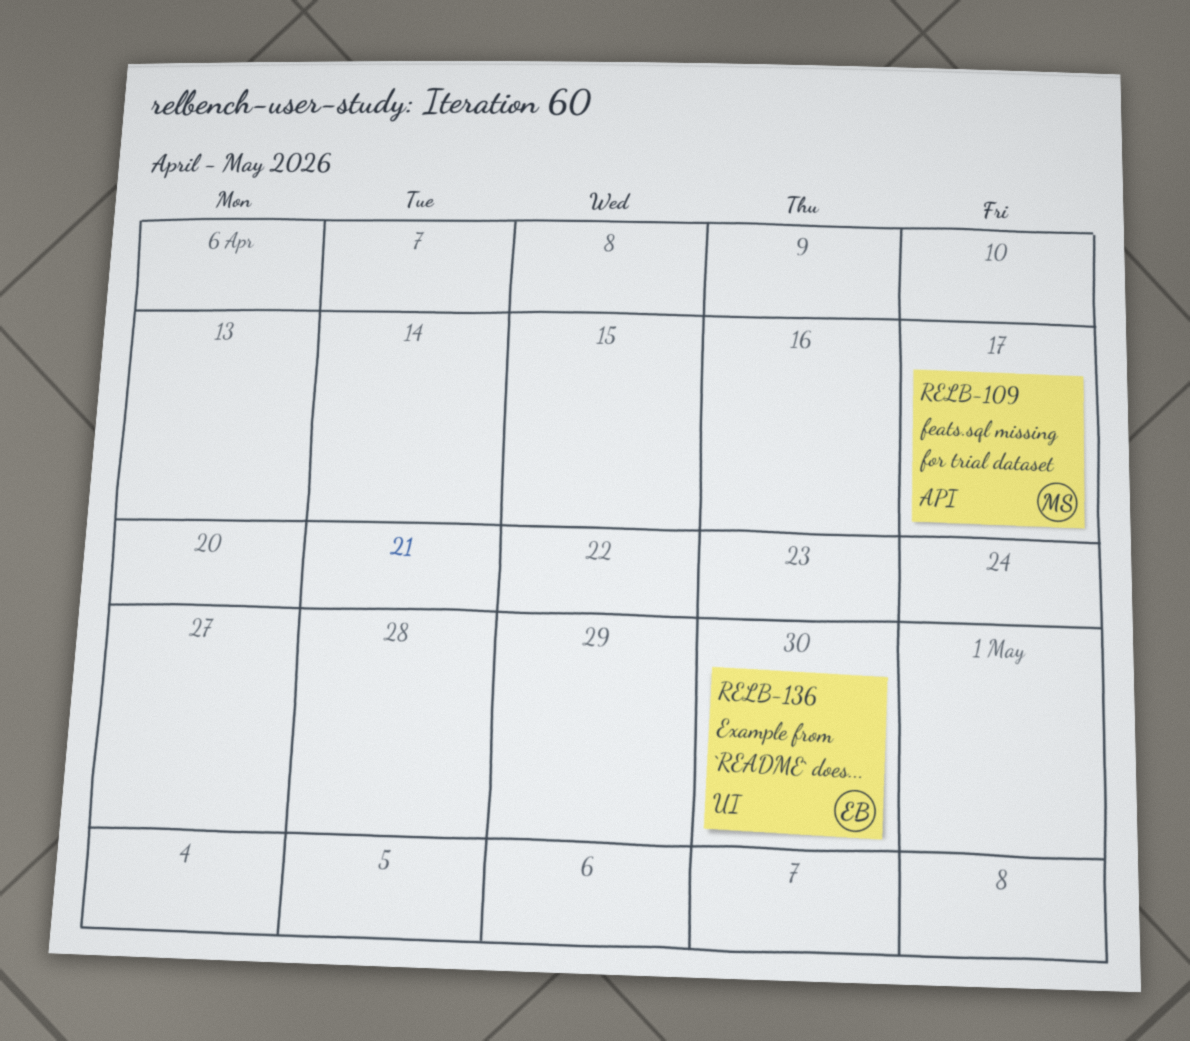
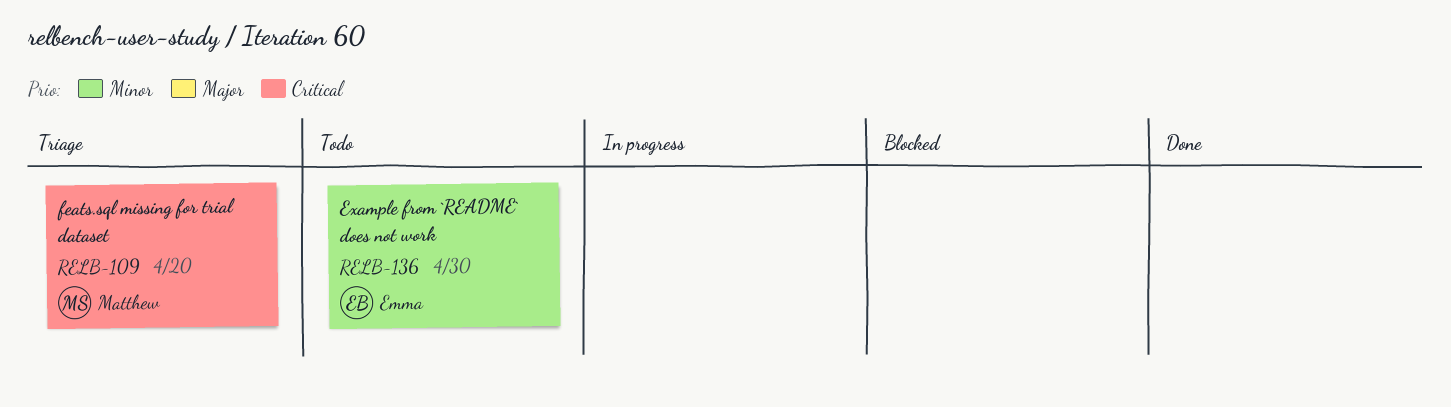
RELB-109, due: Apr 17 -> Apr 20

